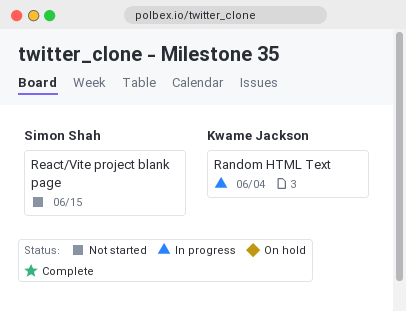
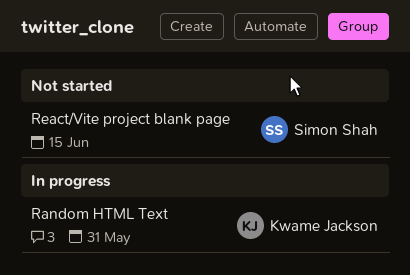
Random HTML Text, due: Jun 4 -> May 31

